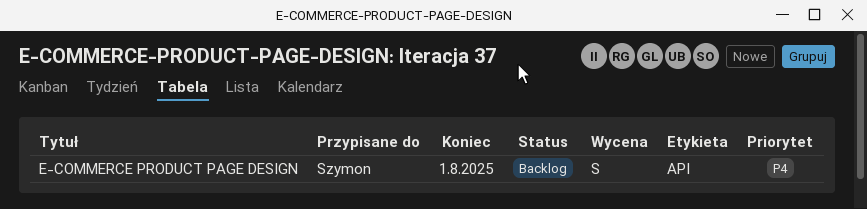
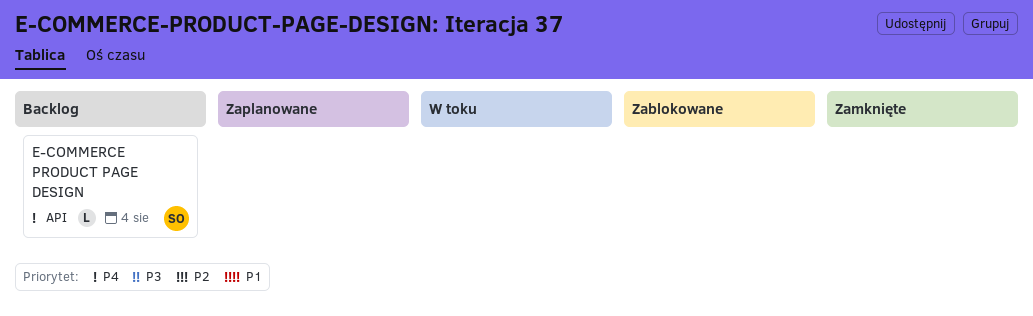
E-COMMERCE PRODUCT PAGE DESIGN, estimate: S -> L
E-COMMERCE PRODUCT PAGE DESIGN, due: Aug 1 -> Aug 4

